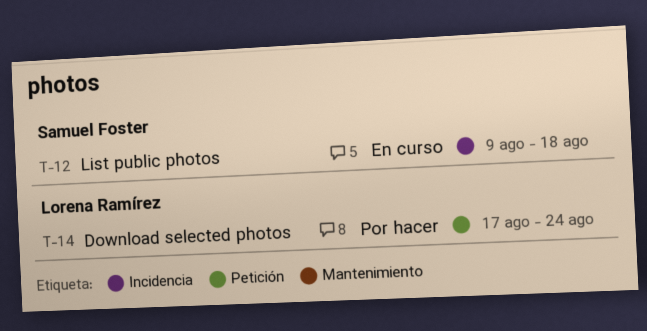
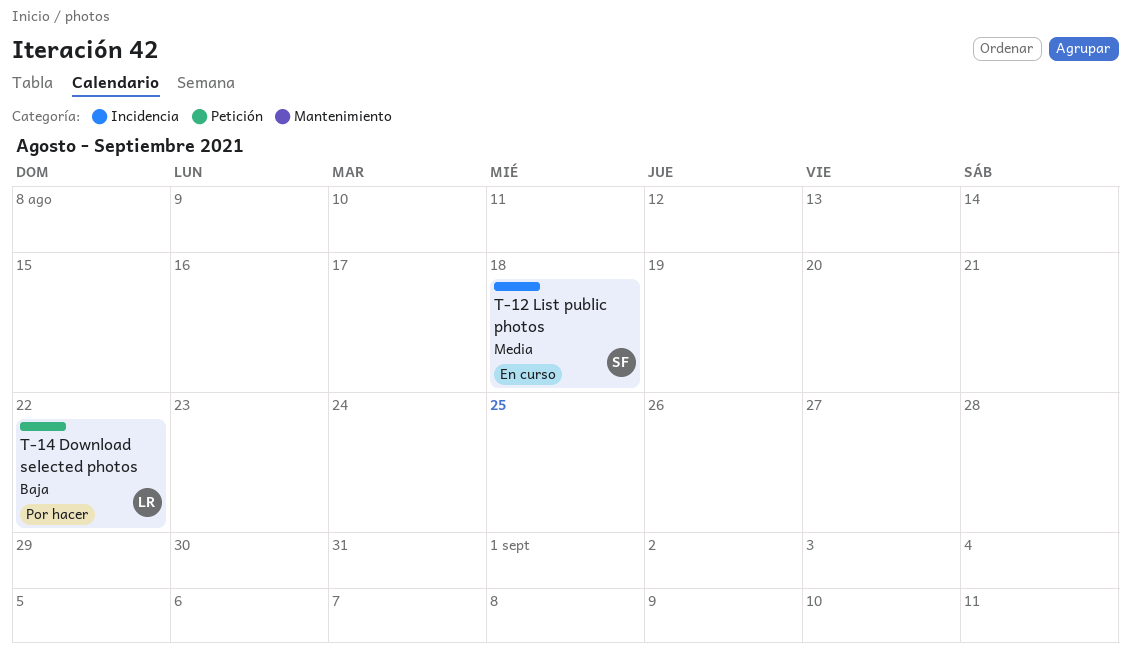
T-14, due: Aug 24 -> Aug 22

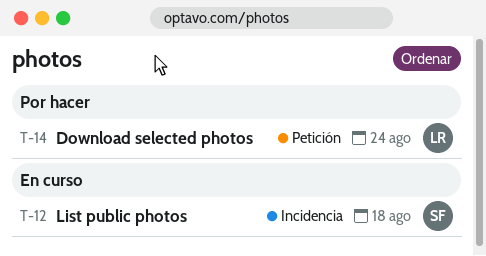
T-14, due: Aug 22 -> Aug 24

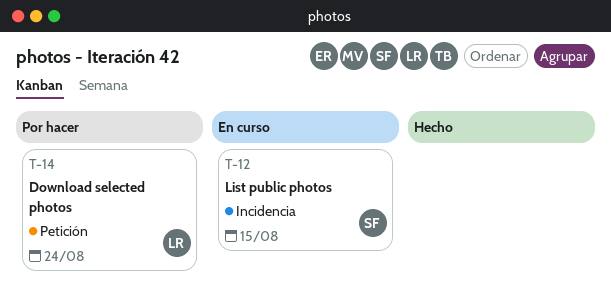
T-12, due: Aug 18 -> Aug 15

